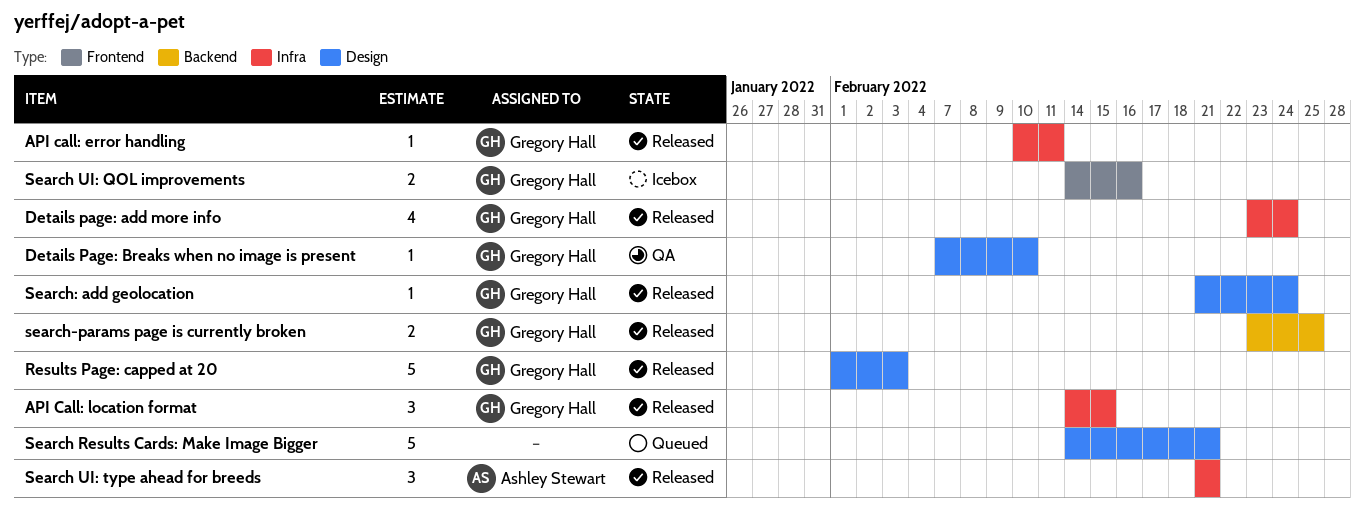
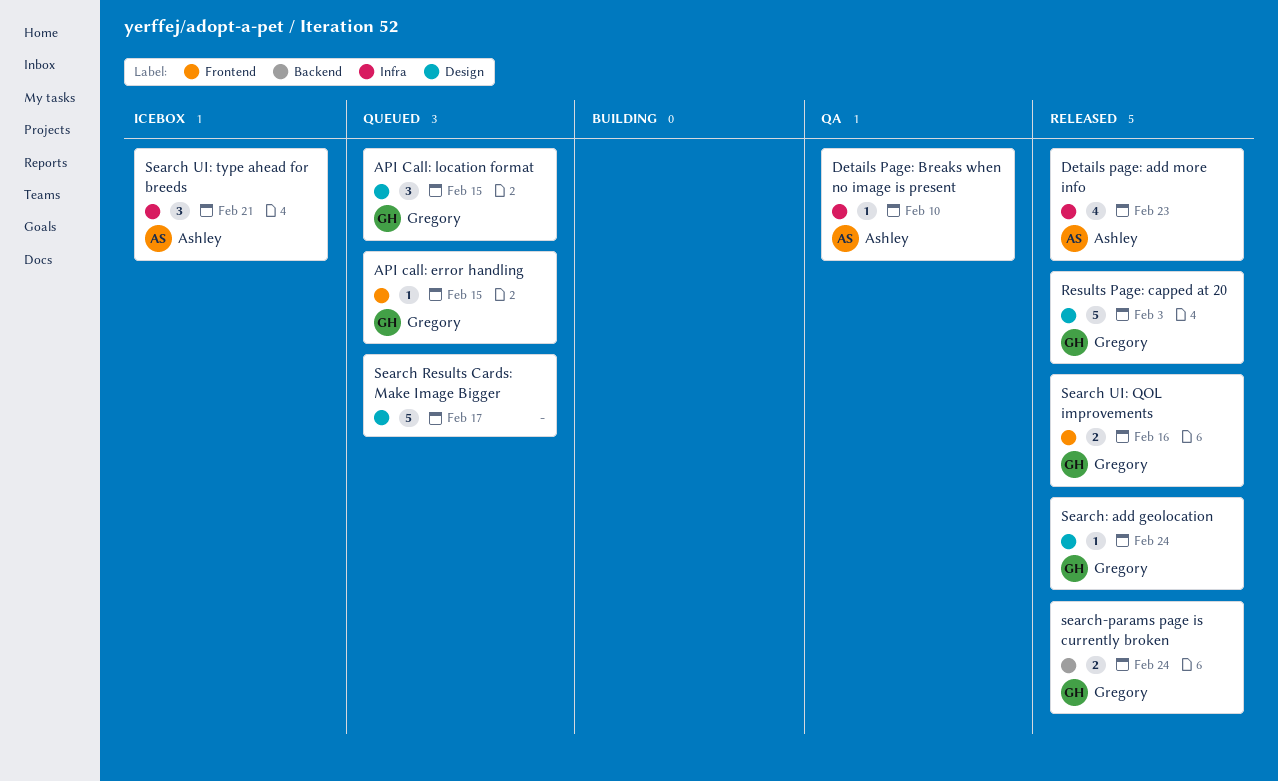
API call: error handling, status: Released -> Queued
API call: error handling, label: Infra -> Frontend
API call: error handling, due: Feb 11 -> Feb 15
API Call: location format, status: Released -> Queued
API Call: location format, label: Infra -> Design
Details page: add more info, owner: Gregory Hall -> Ashley Stewart
Details page: add more info, due: Feb 24 -> Feb 23
Details Page: Breaks when no image is present, owner: Gregory Hall -> Ashley Stewart
Details Page: Breaks when no image is present, label: Design -> Infra
Search Results Cards: Make Image Bigger, due: Feb 21 -> Feb 17
Search UI: QOL improvements, status: Icebox -> Released
Search UI: type ahead for breeds, status: Released -> Icebox
search-params page is currently broken, due: Feb 25 -> Feb 24

